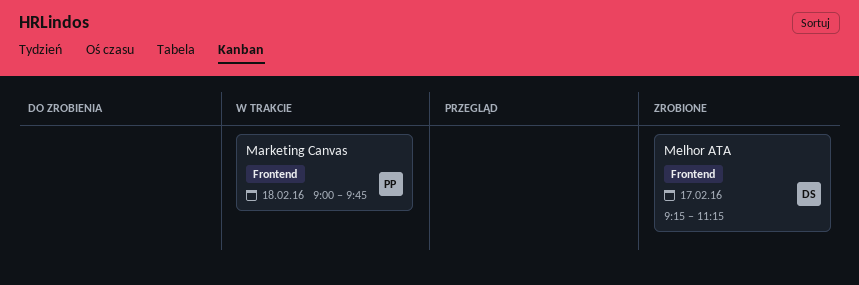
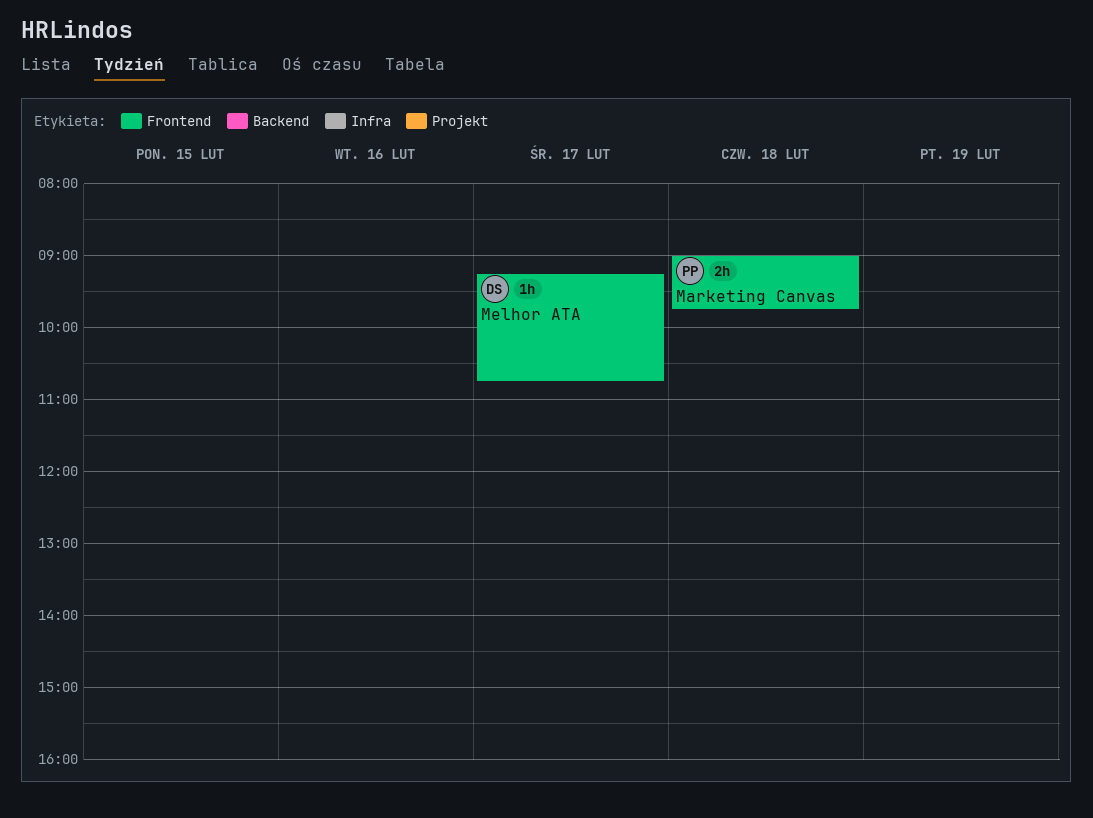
Melhor ATA, ends: 11:15 -> 10:45

